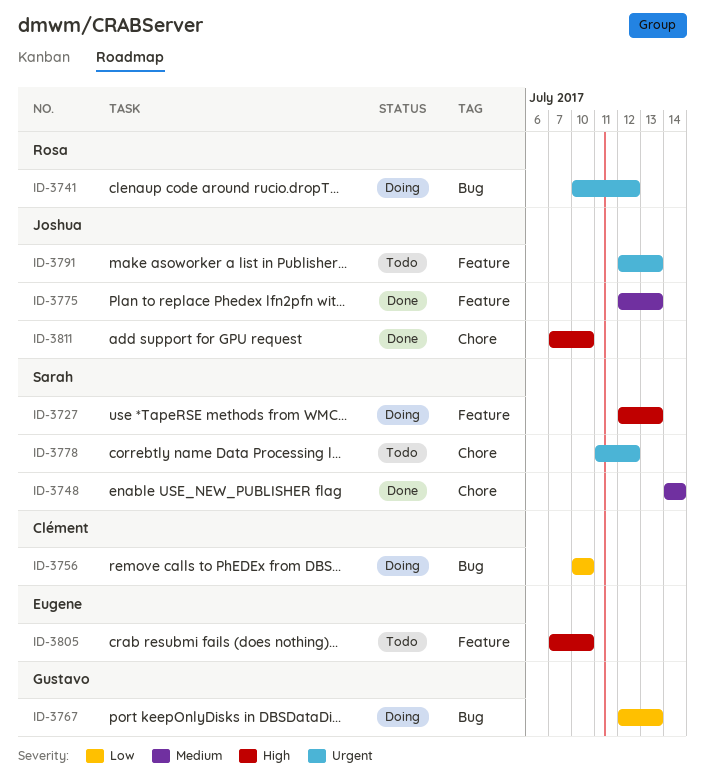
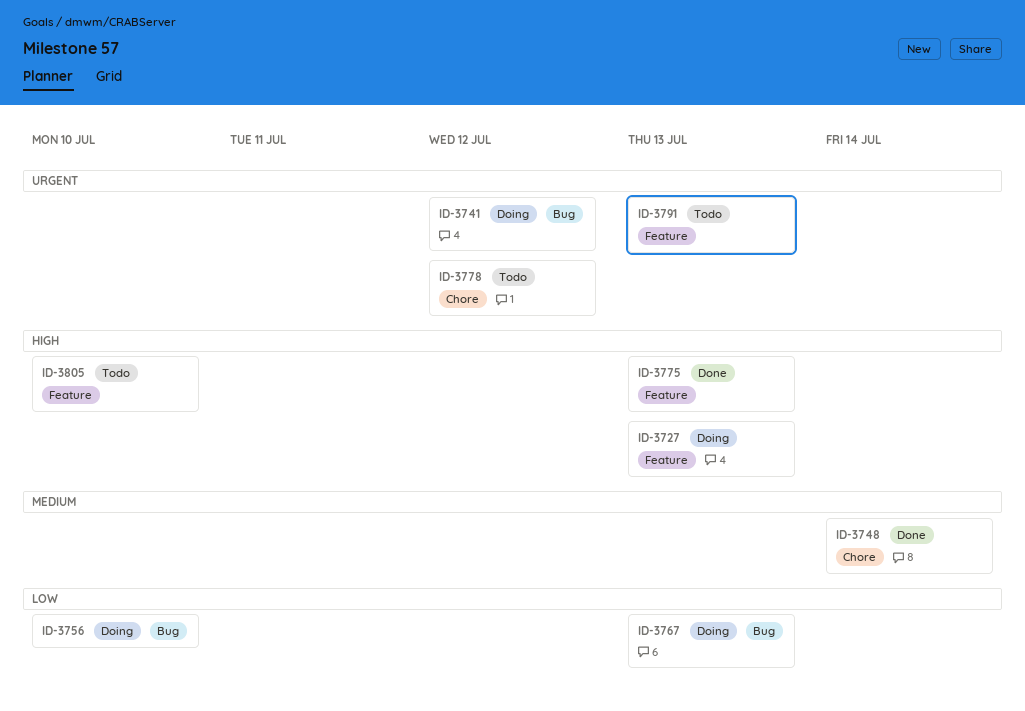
ID-3775, priority: Medium -> High
ID-3811: present -> none

